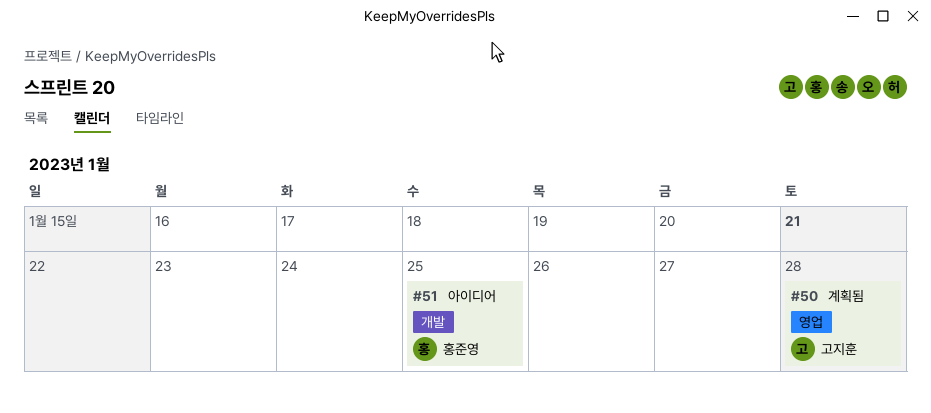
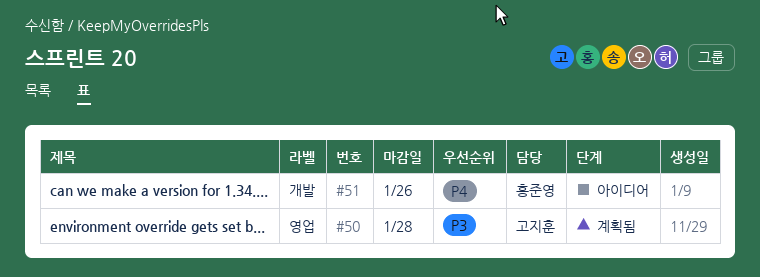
#51, due: Jan 25 -> Jan 26

